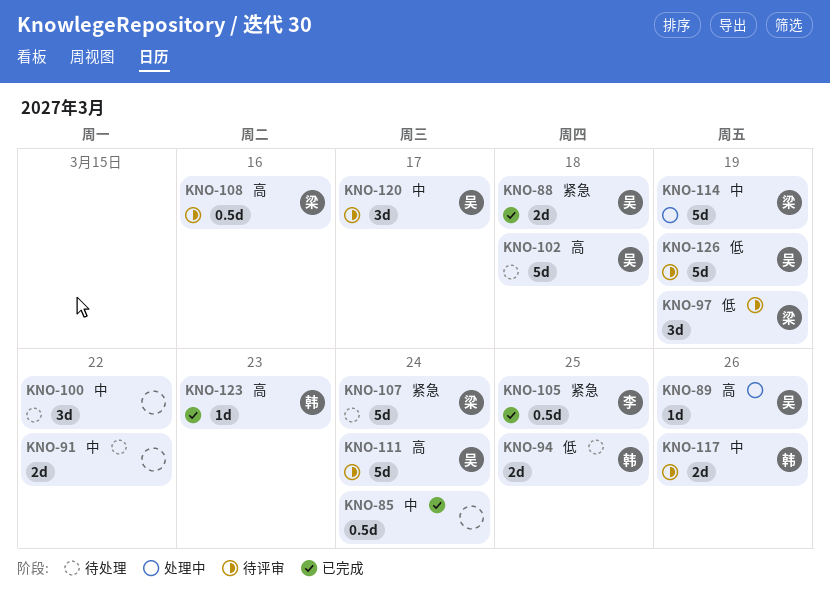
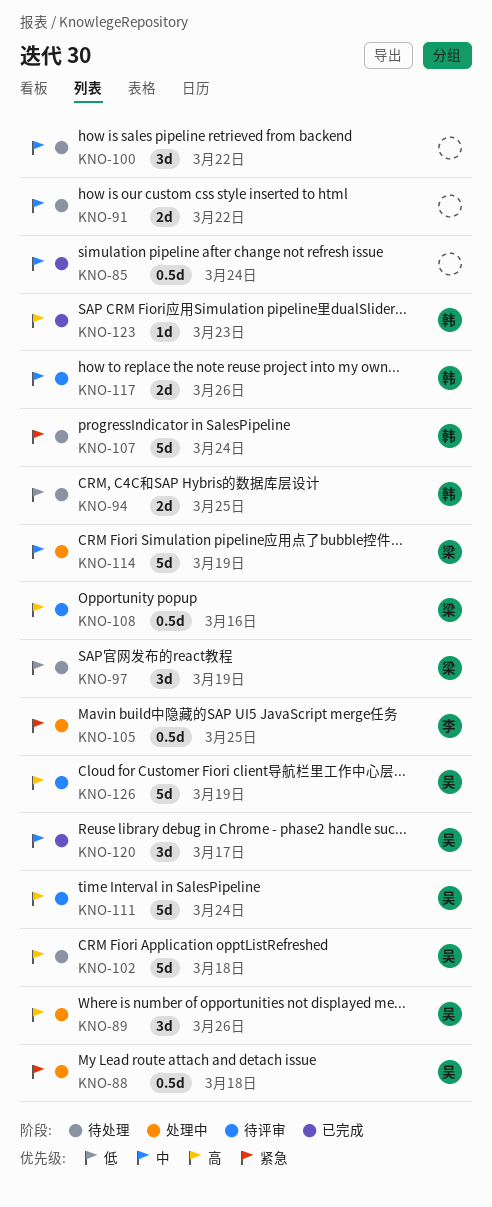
KNO-88, status: 已完成 -> 处理中
KNO-88, estimate: 2d -> 0.5d
KNO-89, estimate: 1d -> 3d
KNO-97, status: 待评审 -> 待处理
KNO-105, status: 已完成 -> 处理中
KNO-107, owner: 梁 -> 韩
KNO-120, status: 待评审 -> 已完成
KNO-126, priority: 低 -> 高

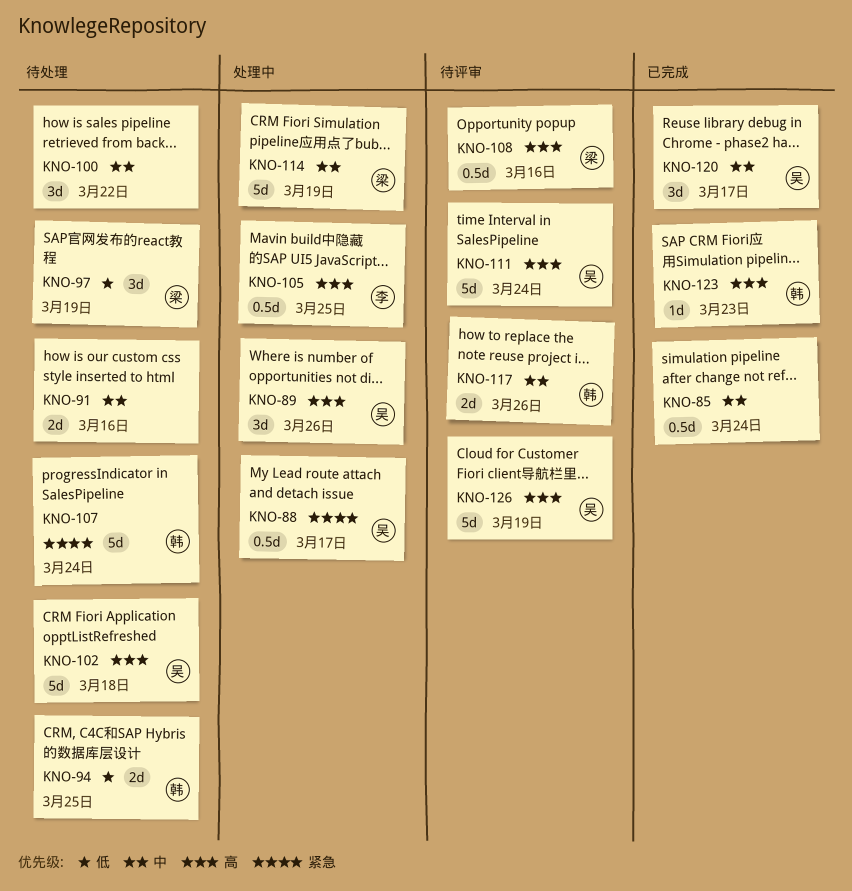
KNO-88, due: Mar 18 -> Mar 17
KNO-91, due: Mar 22 -> Mar 16
KNO-105, priority: 紧急 -> 高

